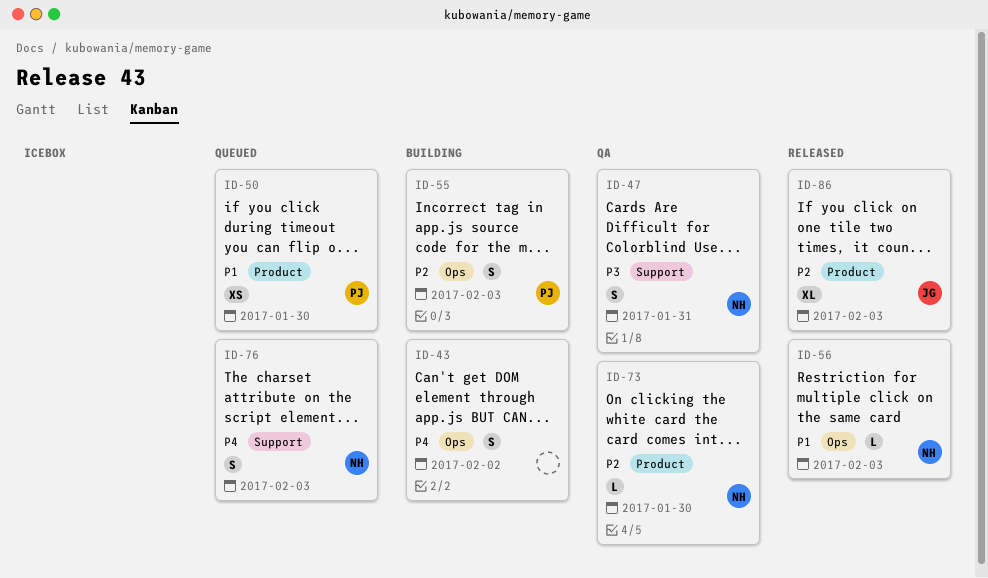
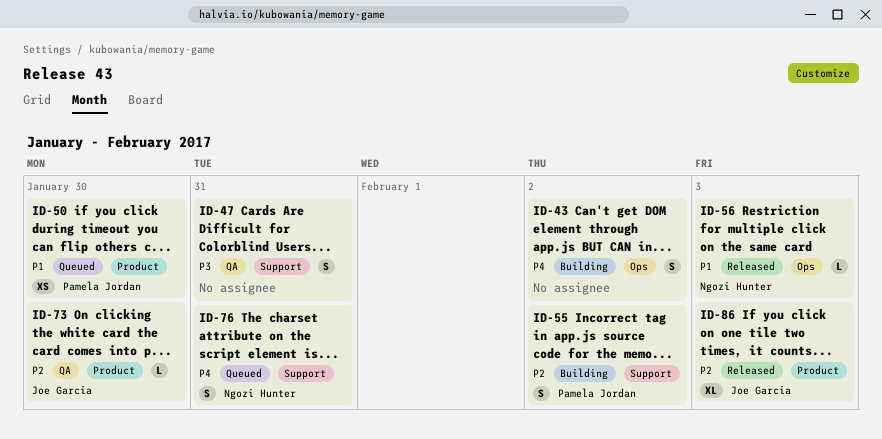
ID-47, owner: Ngozi Hunter -> none
ID-55, label: Ops -> Support
ID-55, due: Feb 3 -> Feb 2
ID-73, owner: Ngozi Hunter -> Joe Garcia
ID-76, due: Feb 3 -> Jan 31

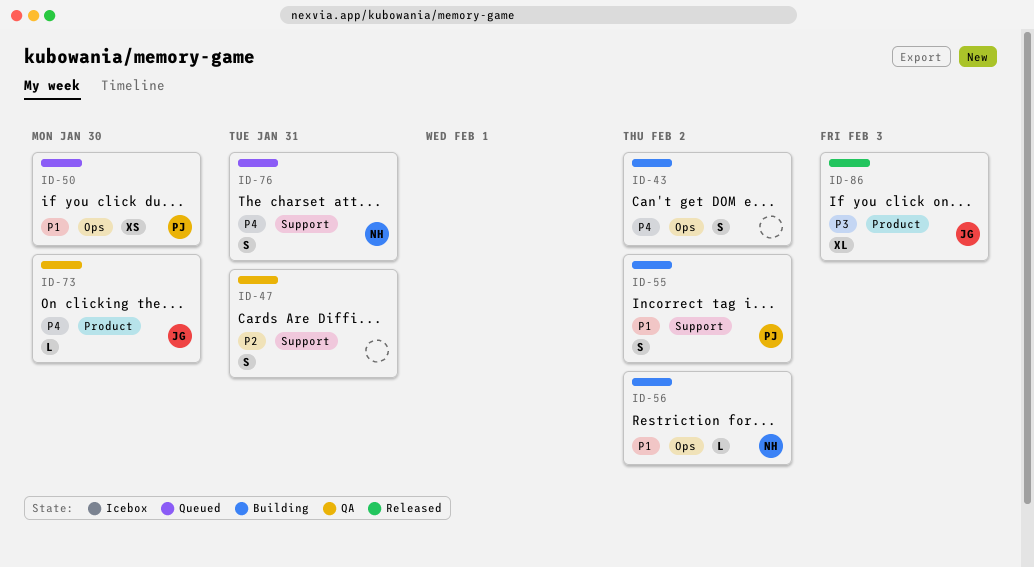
ID-47, priority: P3 -> P2
ID-50, label: Product -> Ops
ID-55, priority: P2 -> P1
ID-56, status: Released -> Building
ID-56, due: Feb 3 -> Feb 2
ID-73, priority: P2 -> P4
ID-86, priority: P2 -> P3

